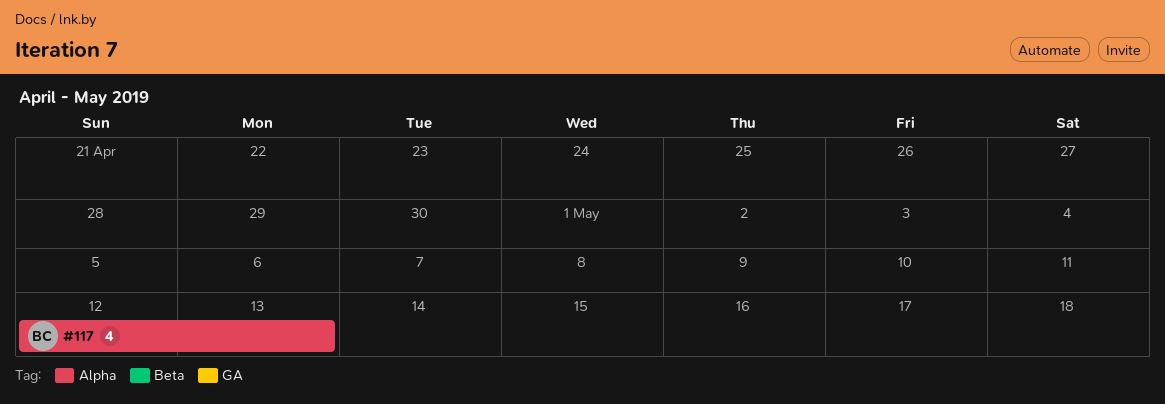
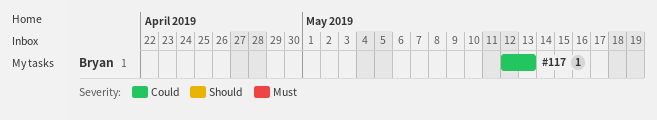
#117, estimate: 4 -> 1

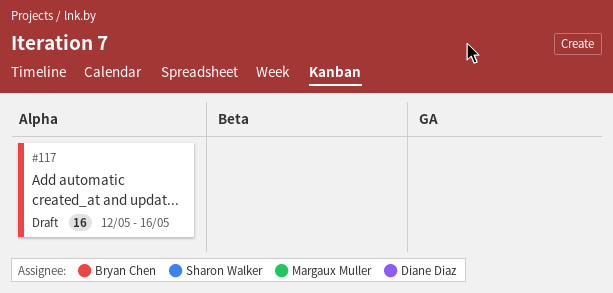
#117, estimate: 1 -> 16
#117, due: May 13 -> May 16

